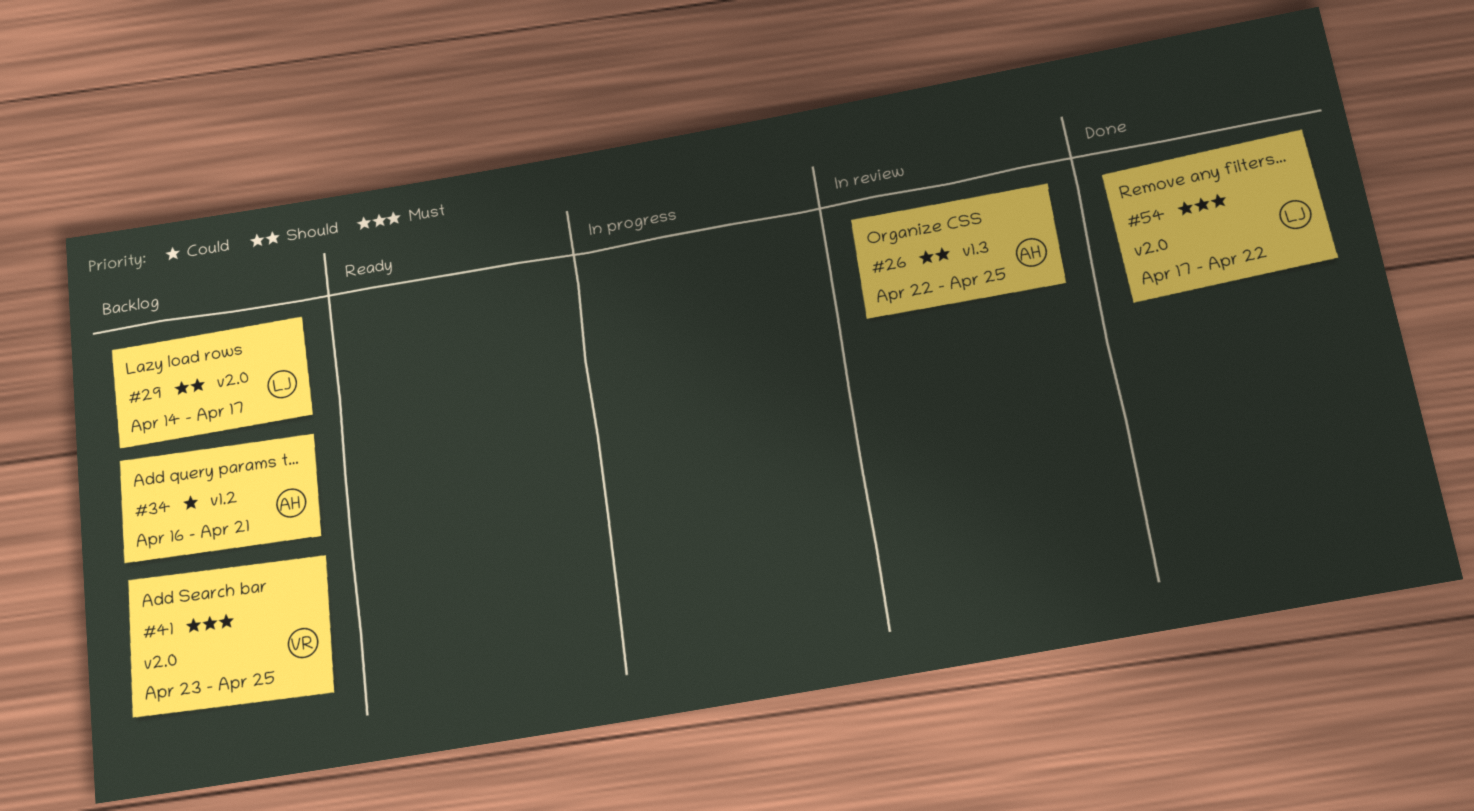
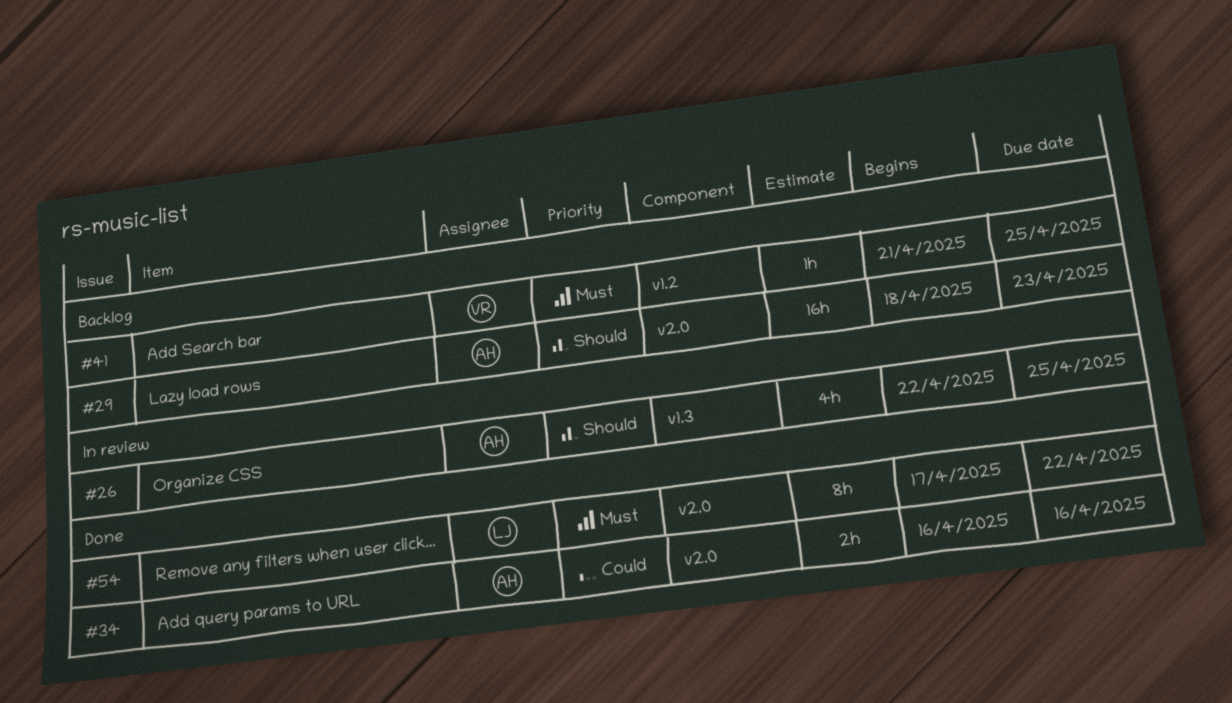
#29, owner: LJ -> AH
#29, start: Apr 14 -> Apr 18
#29, due: Apr 17 -> Apr 23
#34, status: Backlog -> Done
#34, label: v1.2 -> v2.0
#34, due: Apr 21 -> Apr 16
#41, label: v2.0 -> v1.2
#41, start: Apr 23 -> Apr 21

